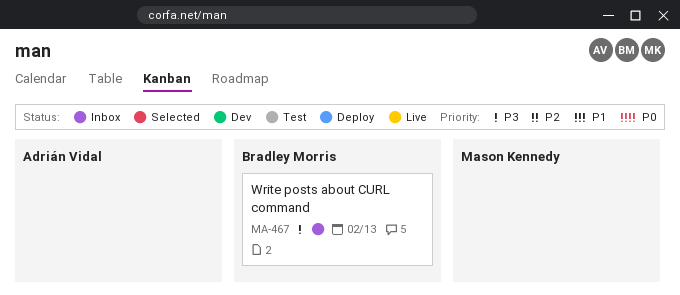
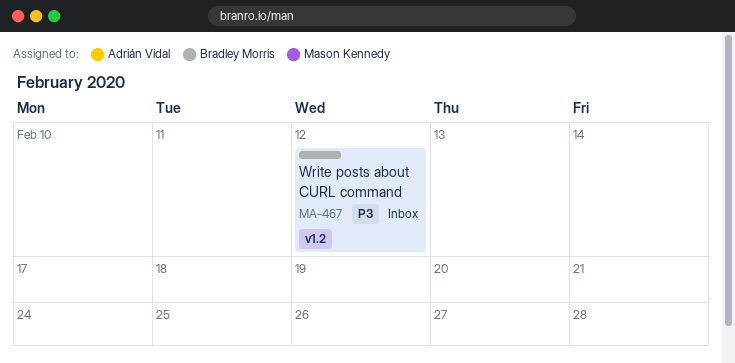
MA-467, due: Feb 13 -> Feb 12

